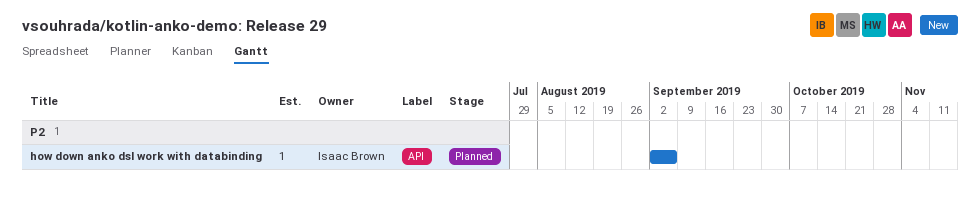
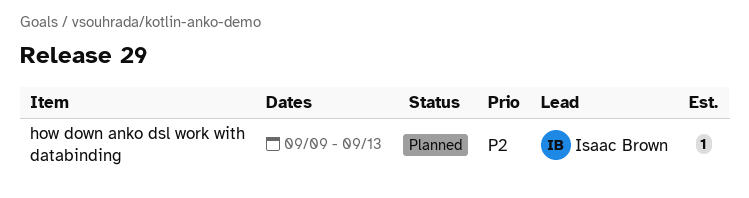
how down anko dsl work with databinding, start: Sep 2 -> Sep 9
how down anko dsl work with databinding, due: Sep 6 -> Sep 13

